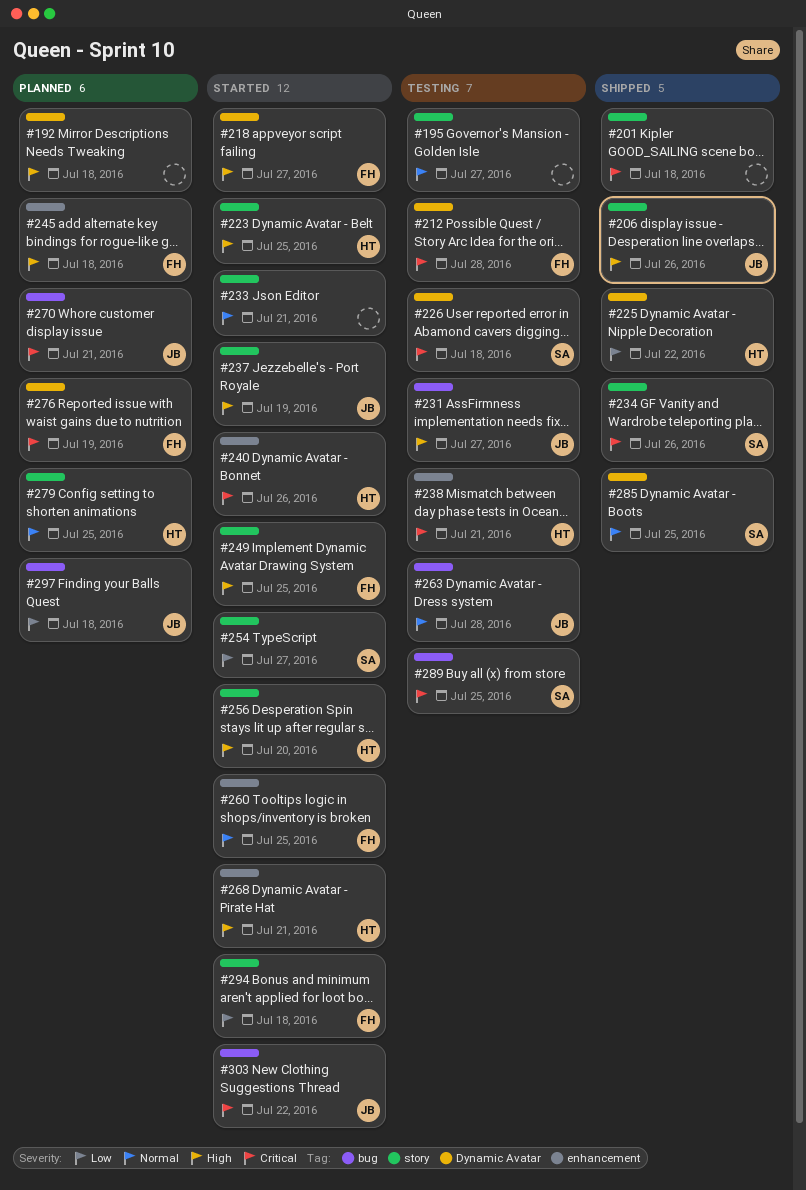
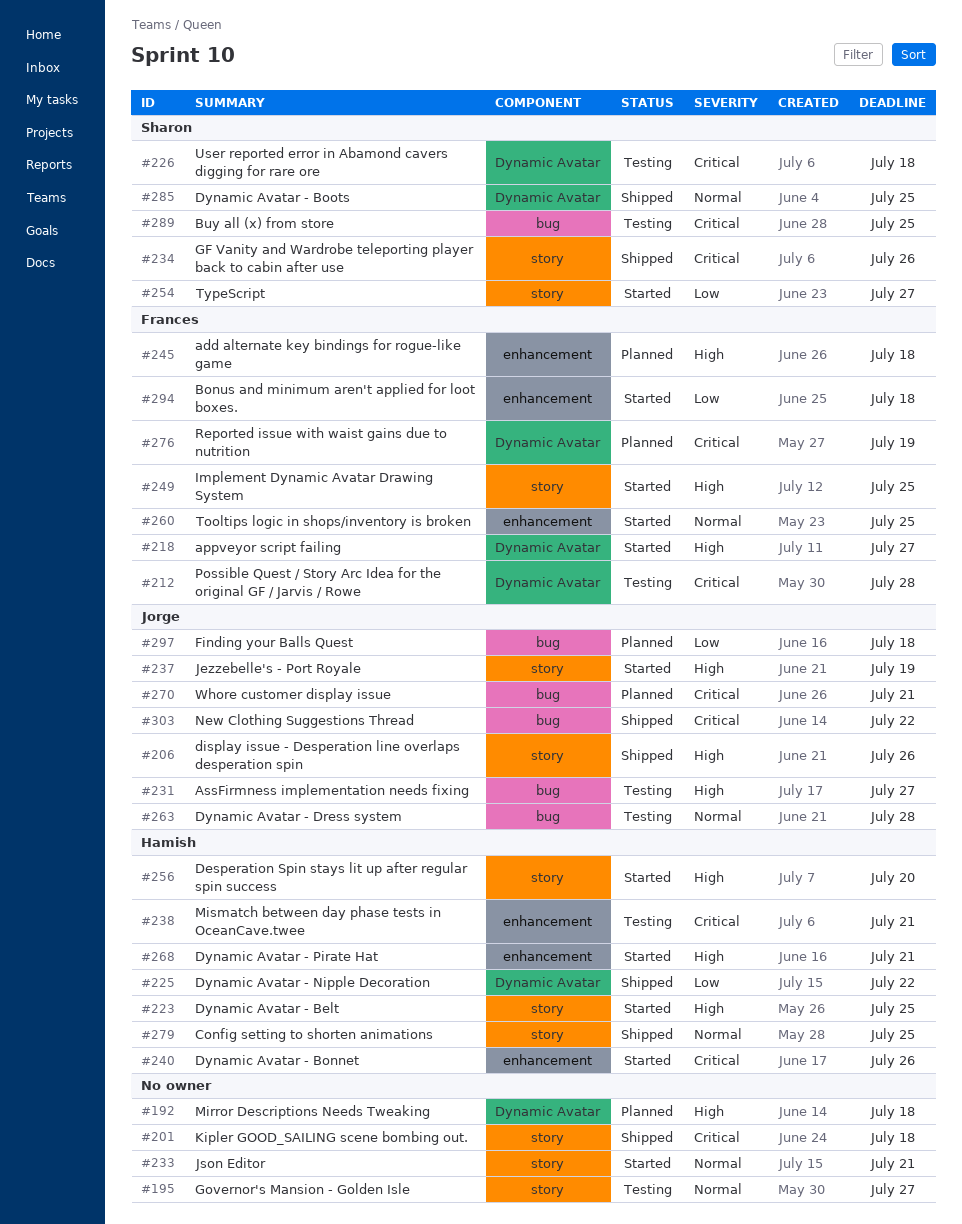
#279, status: Planned -> Shipped
#294, label: story -> enhancement
#303, status: Started -> Shipped

